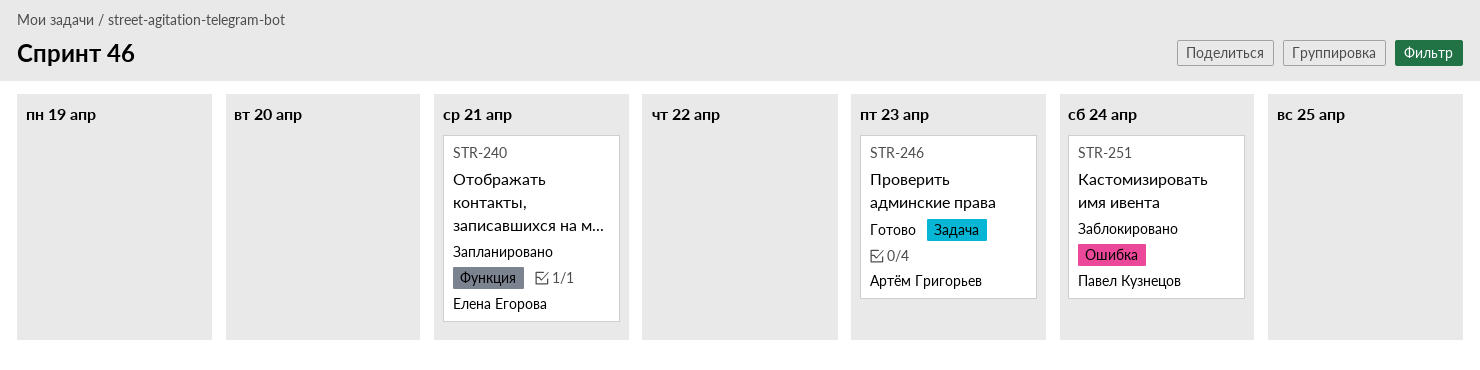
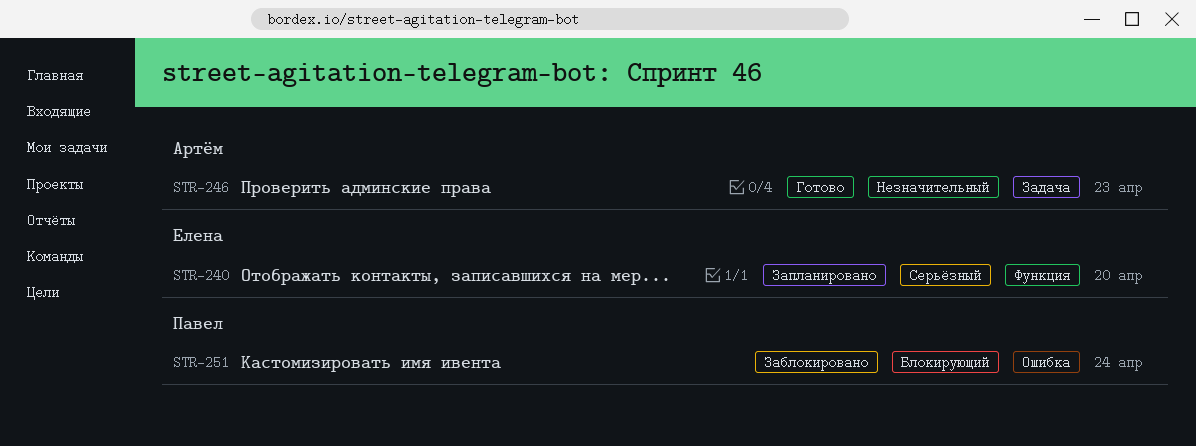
STR-240, due: Apr 21 -> Apr 20

